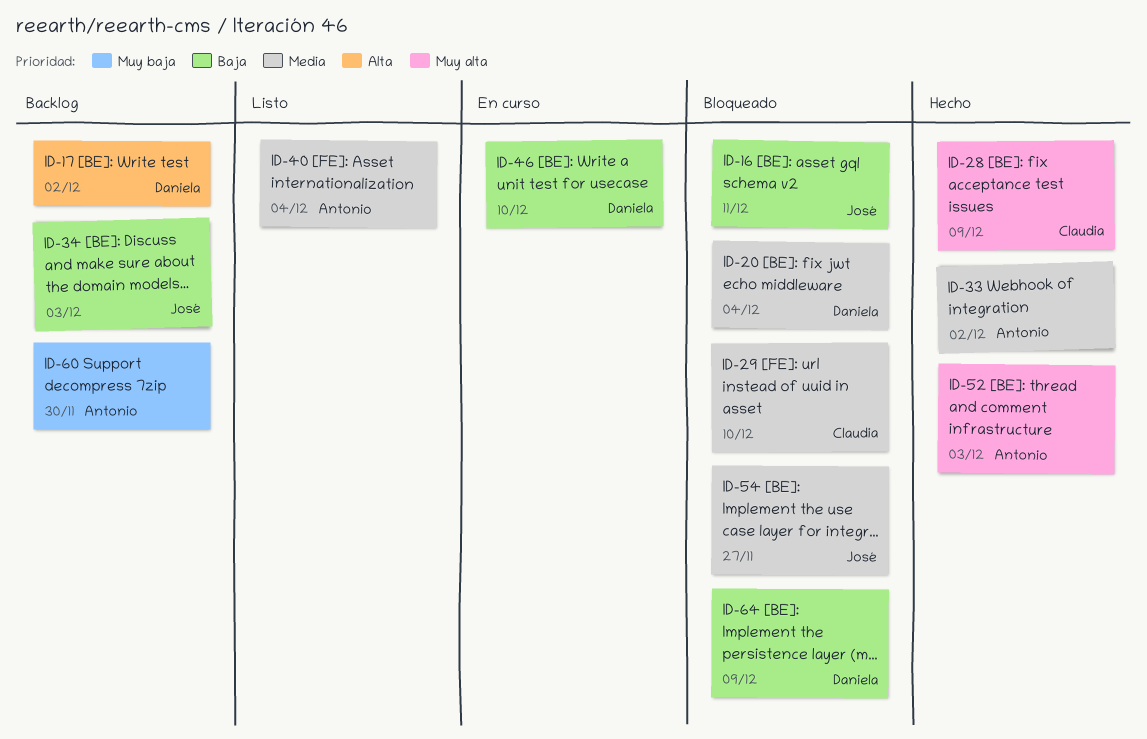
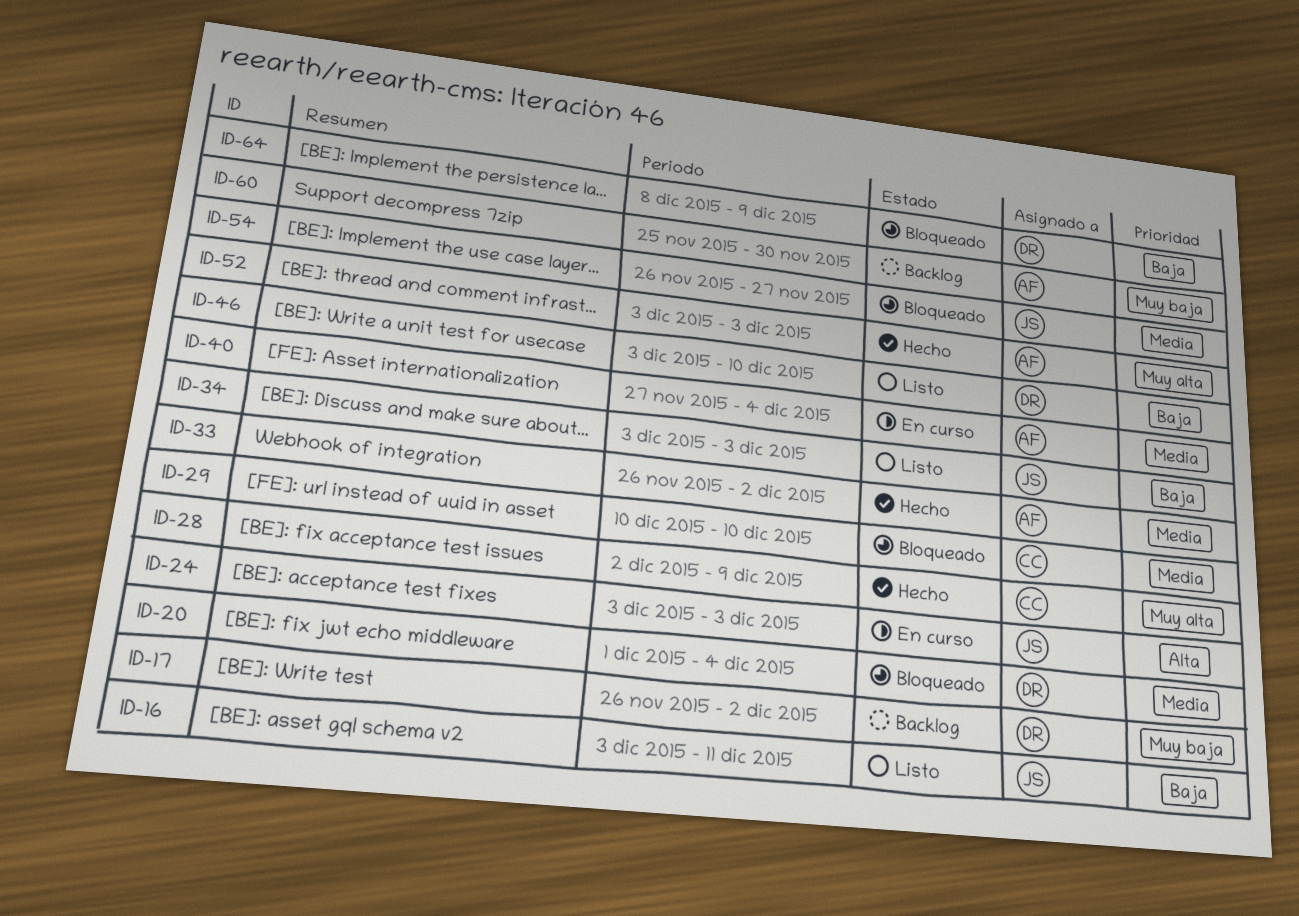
ID-16, status: Bloqueado -> Listo
ID-17, priority: Alta -> Muy baja
ID-24: none -> present
ID-34, status: Backlog -> Listo
ID-40, status: Listo -> En curso
ID-46, status: En curso -> Listo

